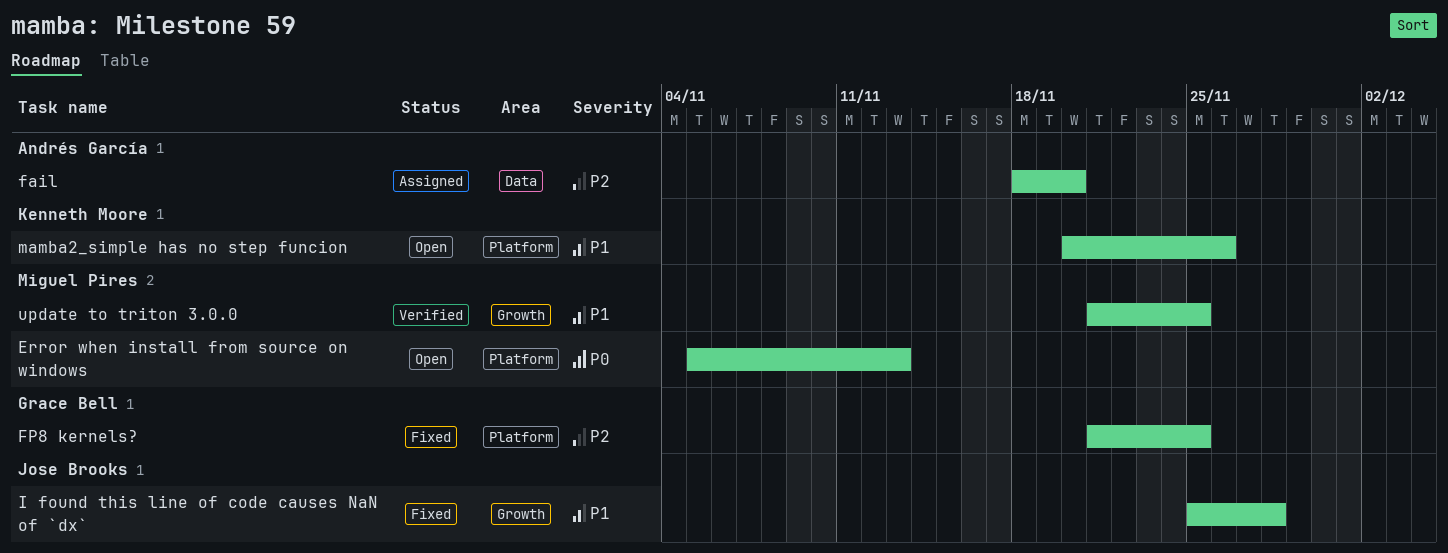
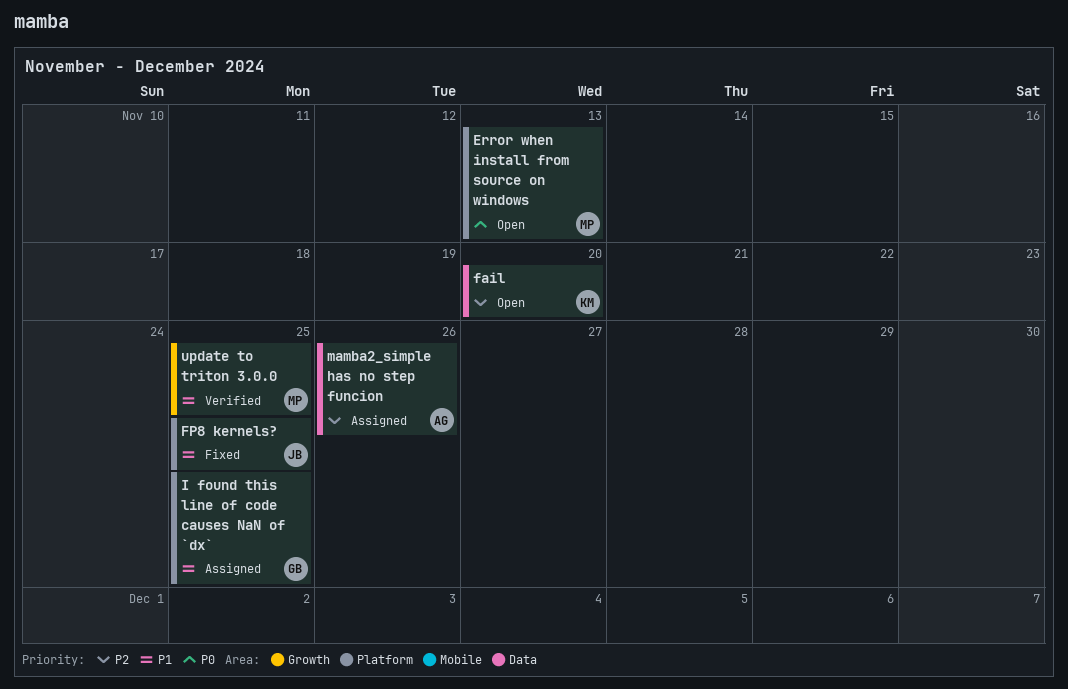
fail, status: Assigned -> Open
fail, owner: Andrés García -> Kenneth Moore
FP8 kernels?, owner: Grace Bell -> Jose Brooks
FP8 kernels?, priority: P2 -> P1
I found this line of code causes NaN of `dx`, status: Fixed -> Assigned
I found this line of code causes NaN of `dx`, owner: Jose Brooks -> Grace Bell
I found this line of code causes NaN of `dx`, label: Growth -> Platform
I found this line of code causes NaN of `dx`, due: Nov 28 -> Nov 25
mamba2_simple has no step funcion, status: Open -> Assigned
mamba2_simple has no step funcion, owner: Kenneth Moore -> Andrés García
mamba2_simple has no step funcion, priority: P1 -> P2
mamba2_simple has no step funcion, label: Platform -> Data

